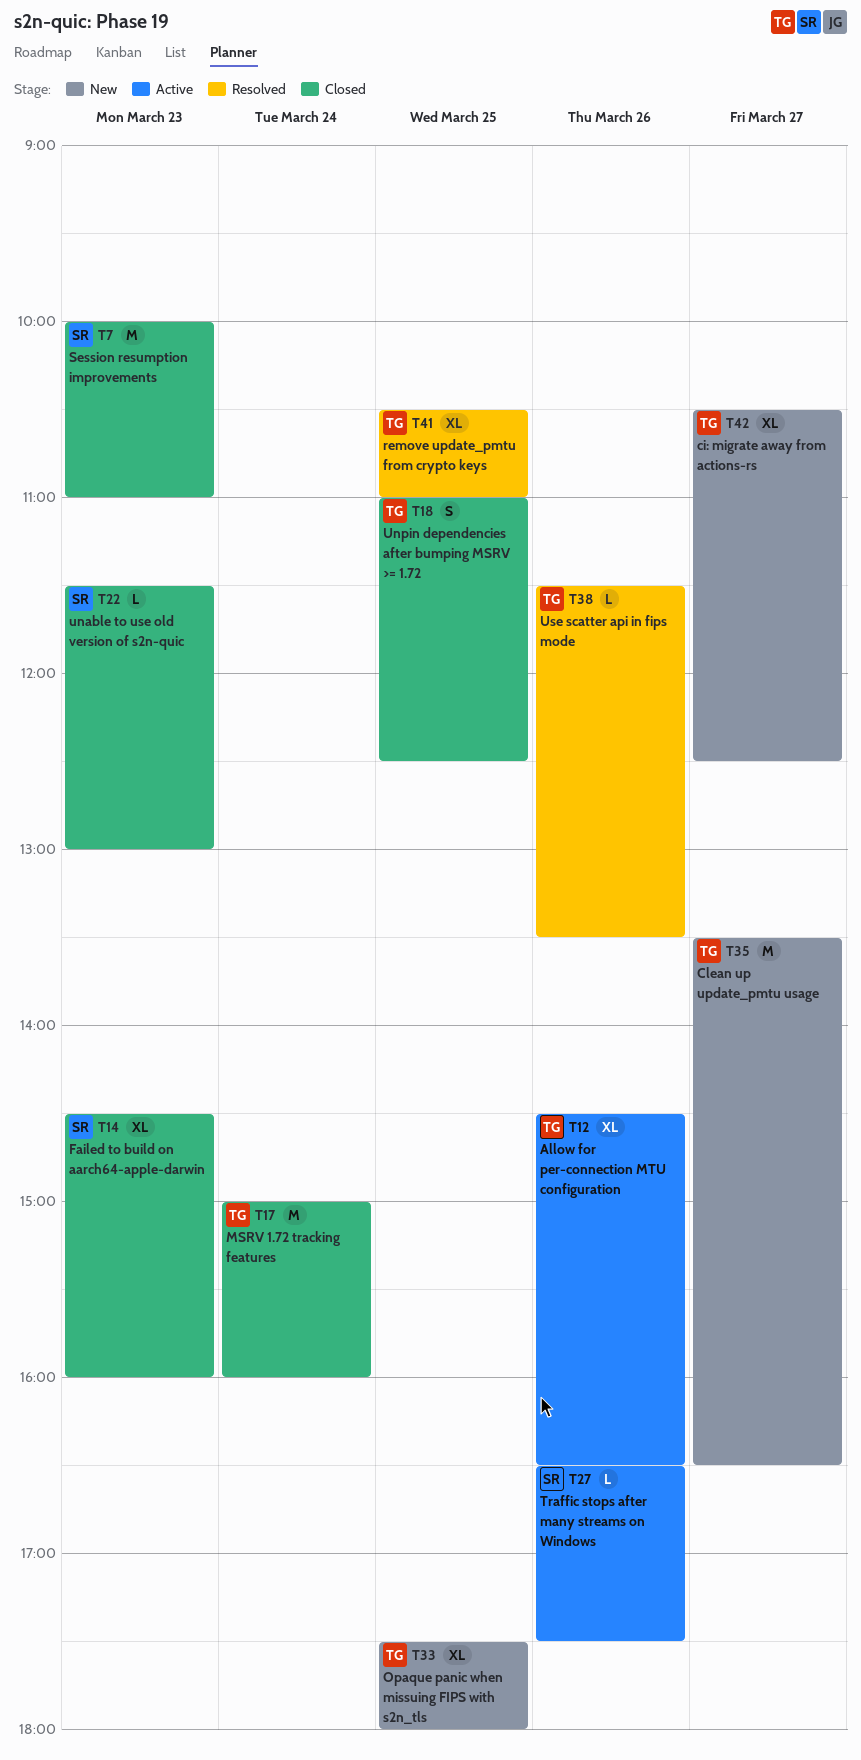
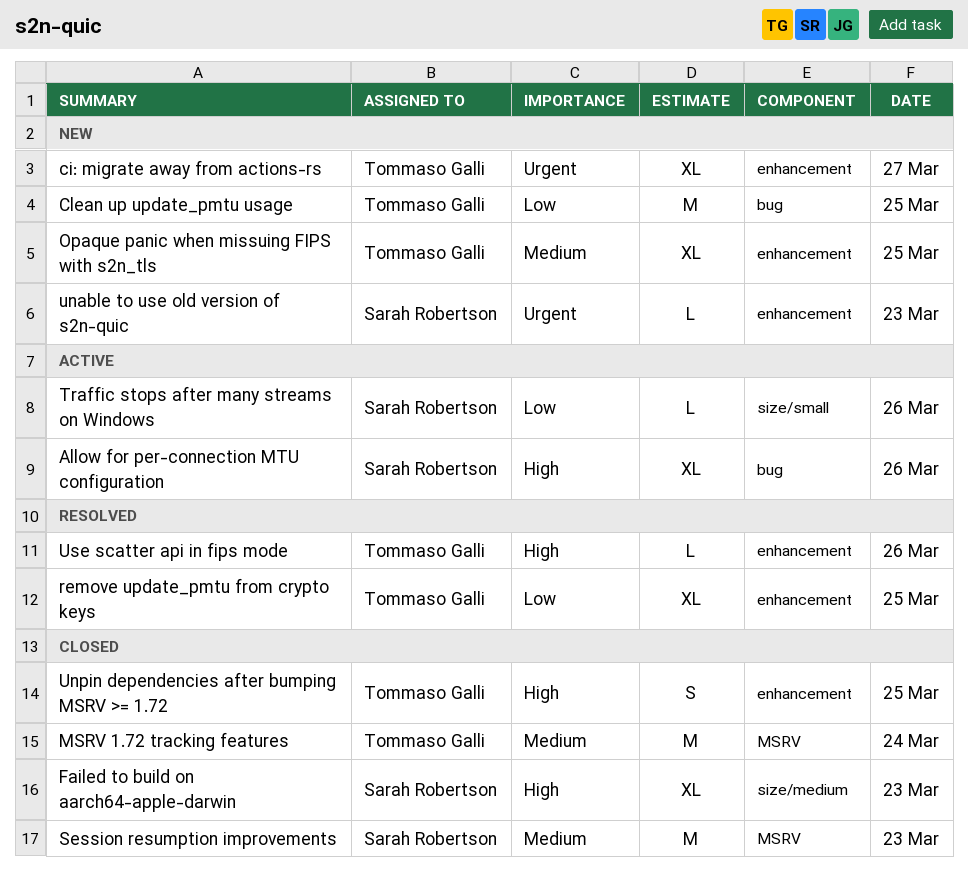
Allow for per-connection MTU configuration, owner: Tommaso Galli -> Sarah Robertson
Clean up update_pmtu usage, day: Mar 27 -> Mar 25
unable to use old version of s2n-quic, status: Closed -> New

